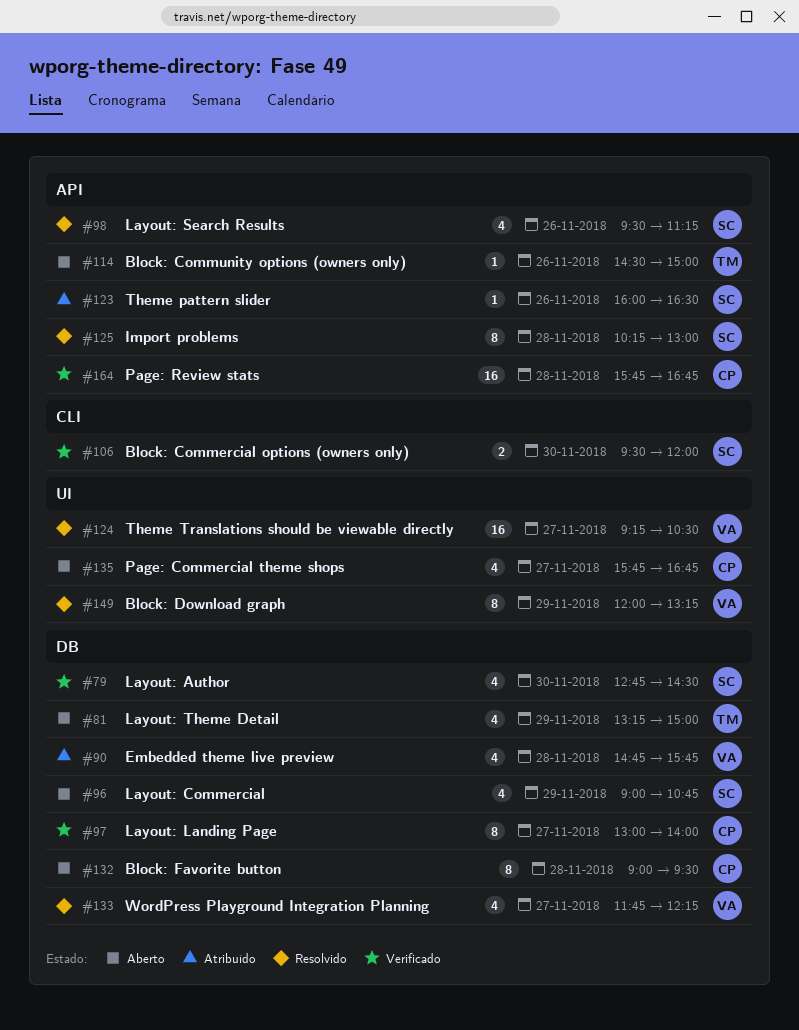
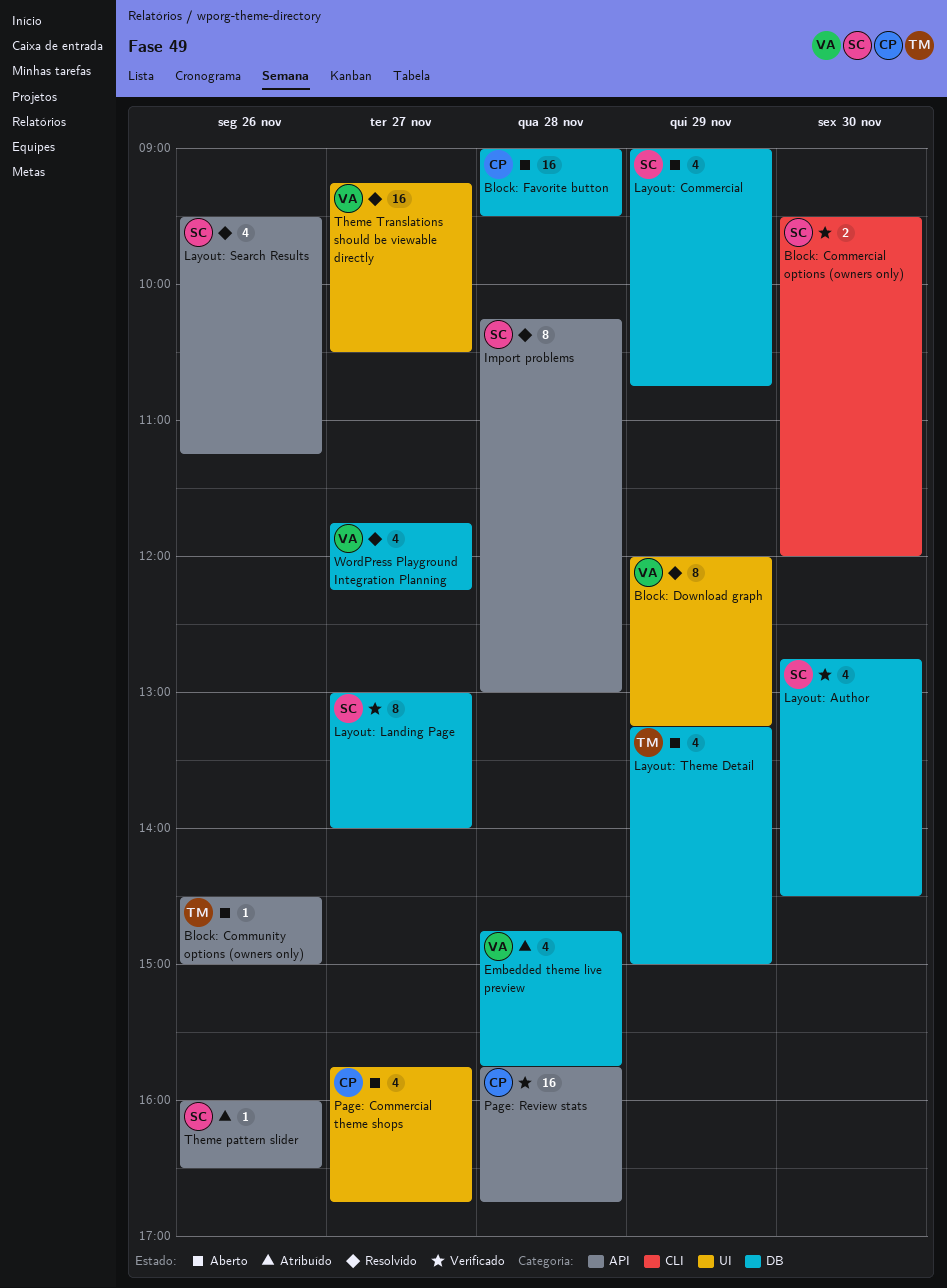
Block: Favorite button, estimate: 8 -> 16
Layout: Landing Page, owner: CP -> SC

